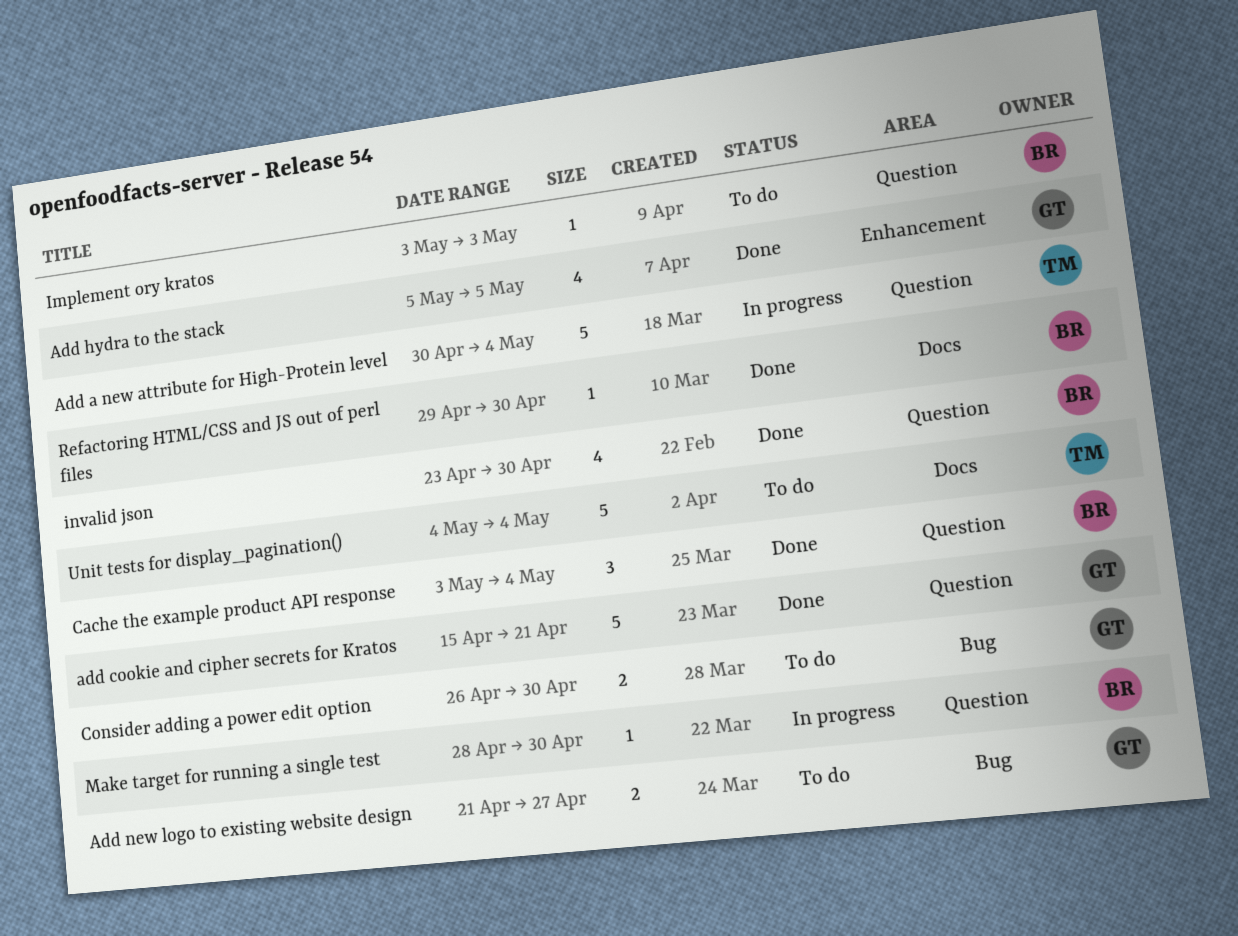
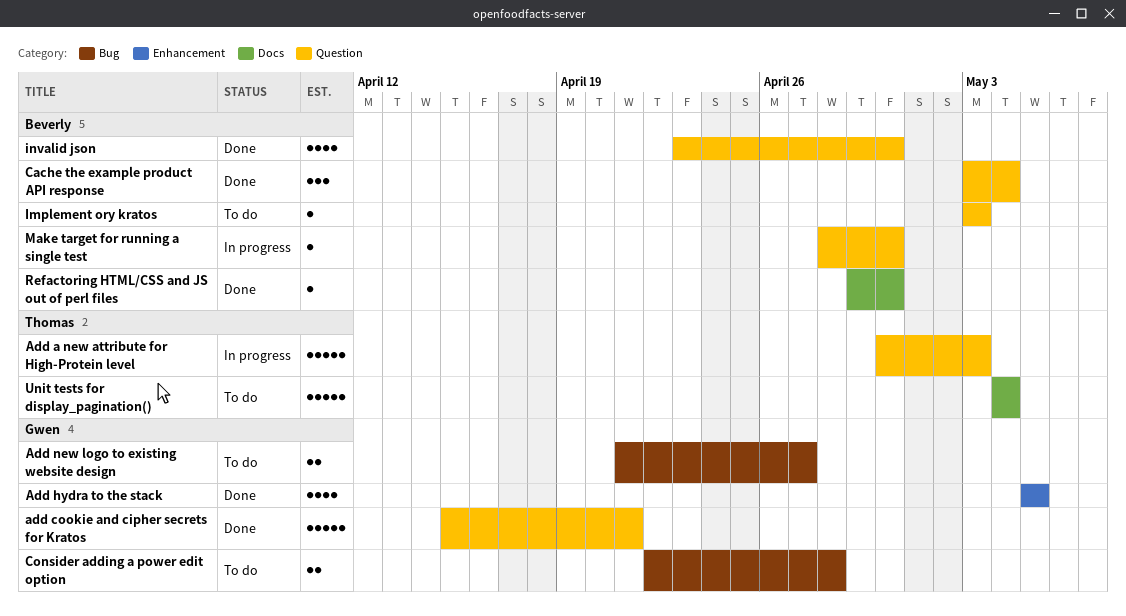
Add a new attribute for High-Protein level, due: May 4 -> May 3
Consider adding a power edit option, start: Apr 26 -> Apr 22
Consider adding a power edit option, due: Apr 30 -> Apr 28

